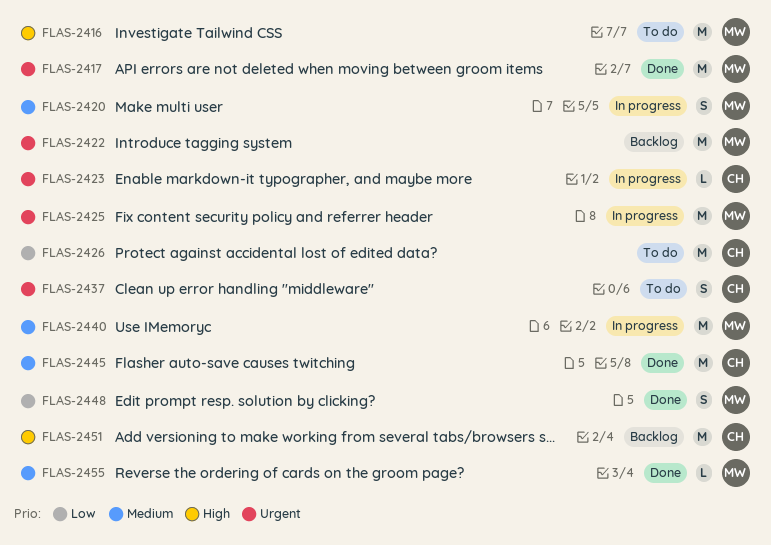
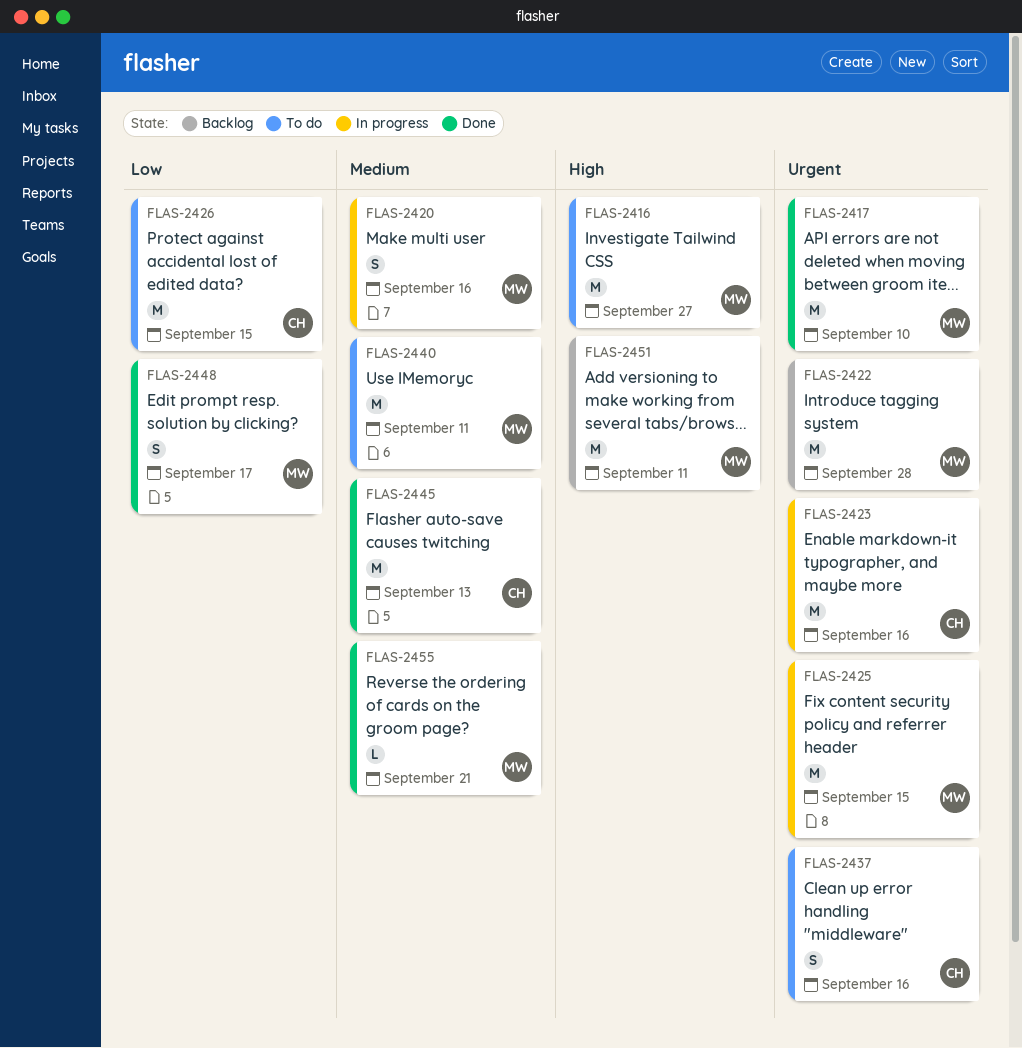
FLAS-2423, estimate: L -> M
FLAS-2440, status: In progress -> To do
FLAS-2451, owner: CH -> MW

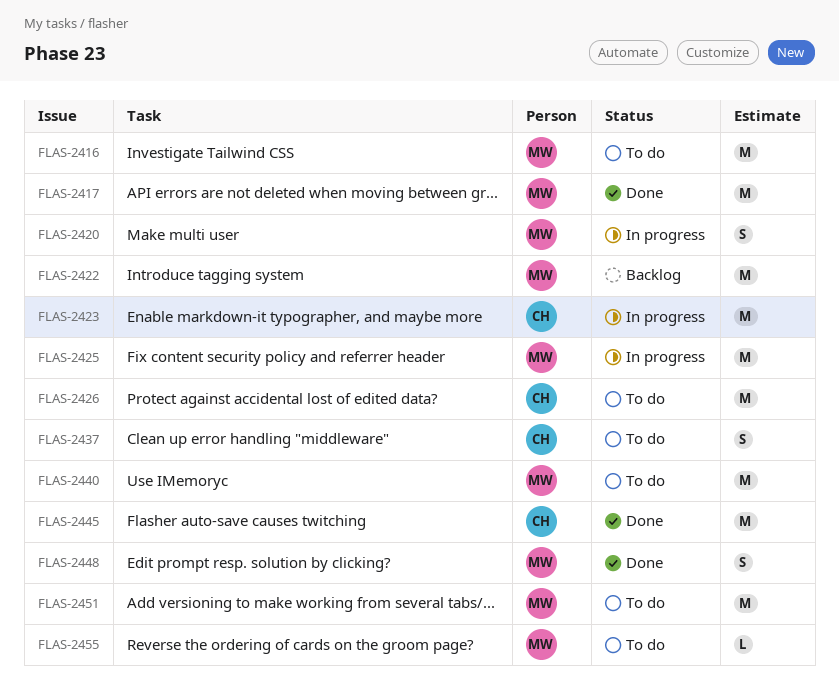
FLAS-2451, status: Backlog -> To do
FLAS-2455, status: Done -> To do

